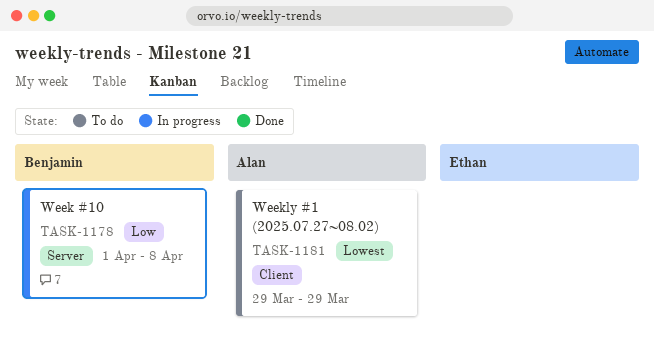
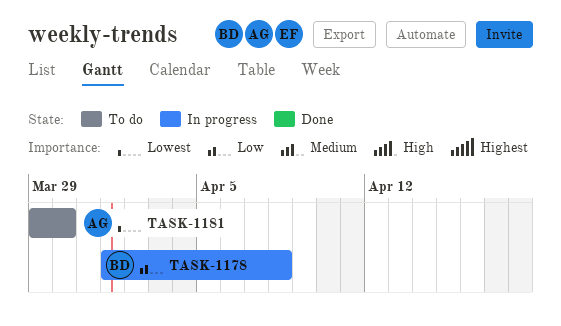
TASK-1181, due: Mar 29 -> Mar 30

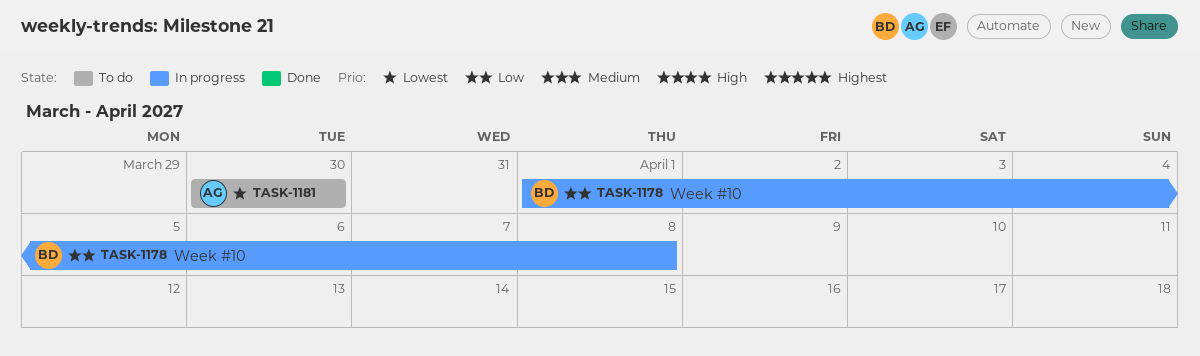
TASK-1181, start: Mar 29 -> Mar 30

